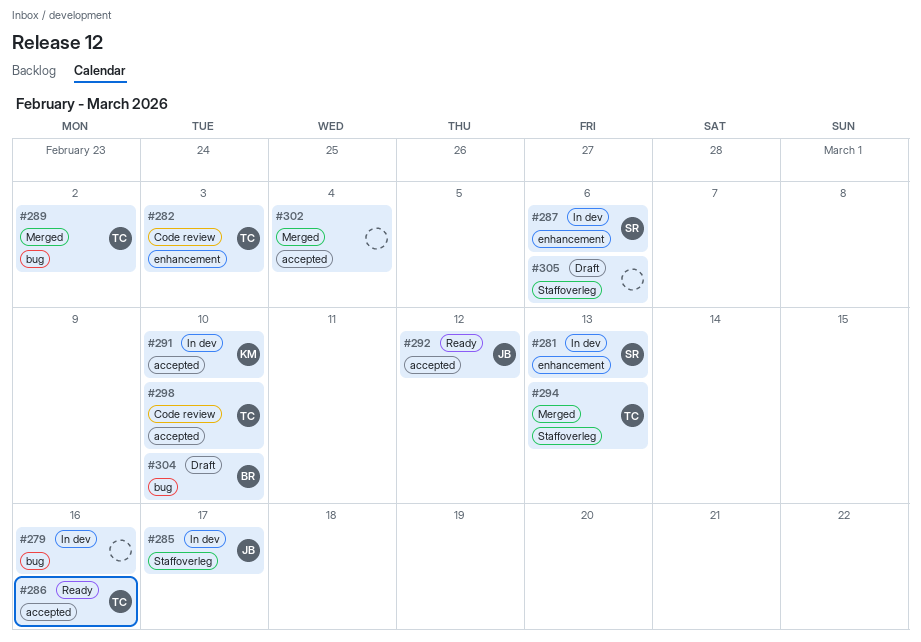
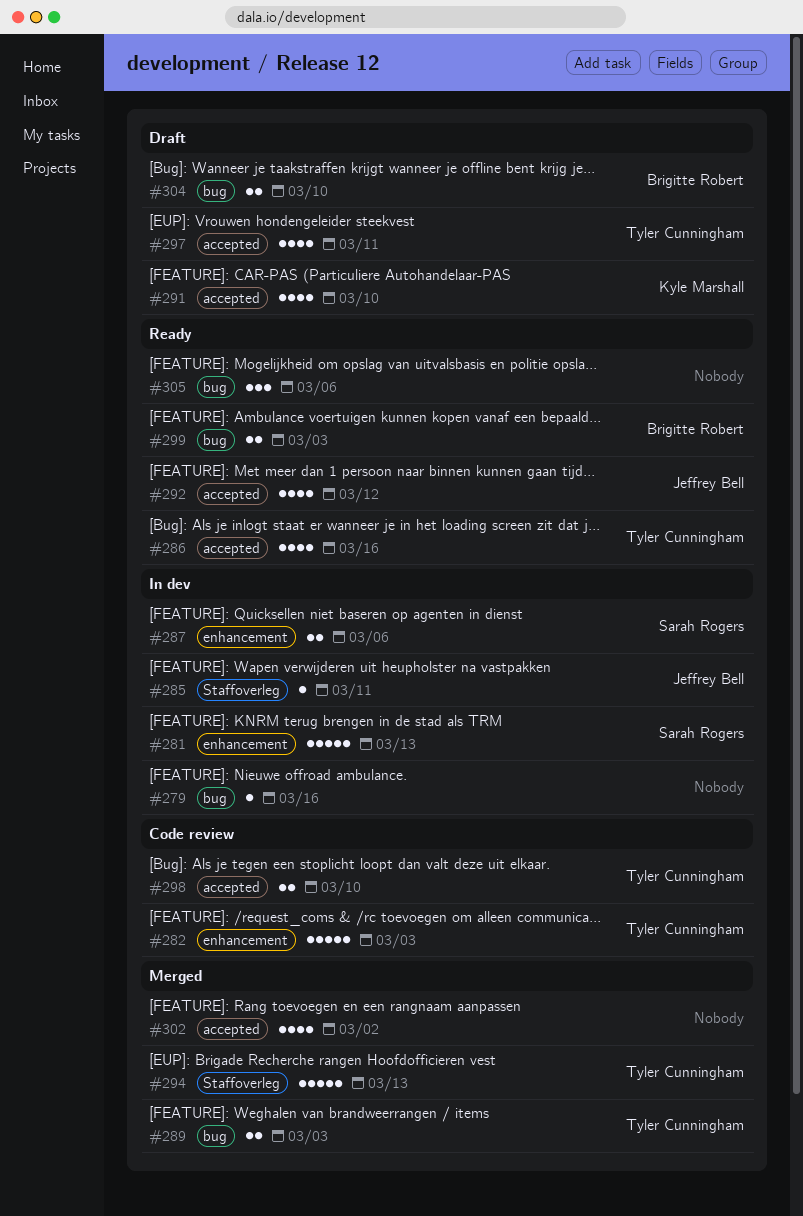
#285, due: Mar 17 -> Mar 11
#289, due: Mar 2 -> Mar 3
#291, status: In dev -> Draft
#297: none -> present
#299: none -> present
#302, due: Mar 4 -> Mar 2
#305, status: Draft -> Ready
#305, label: Staffoverleg -> bug

